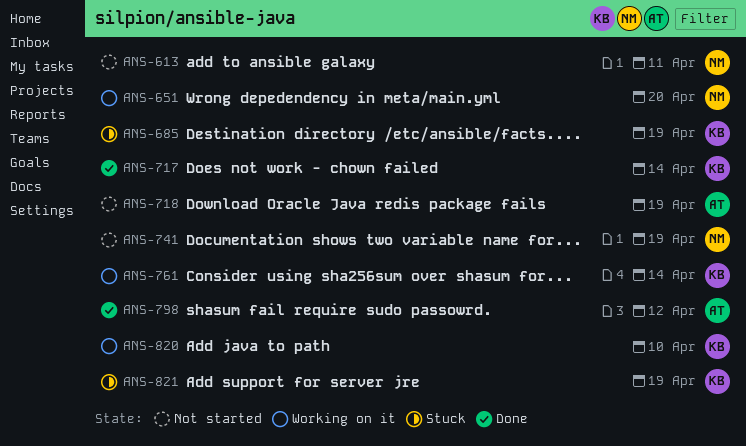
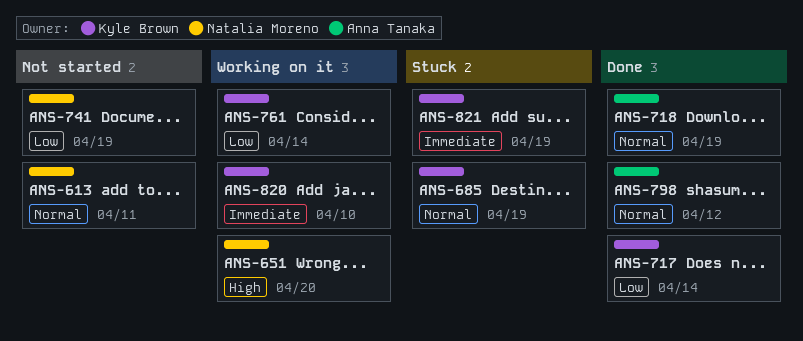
ANS-718, status: Not started -> Done

